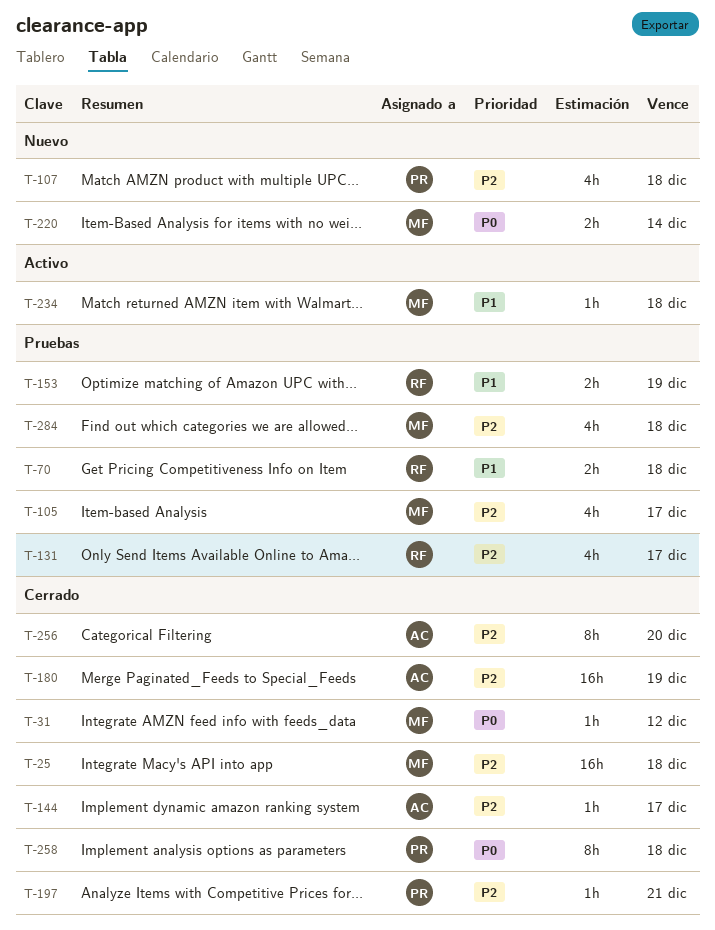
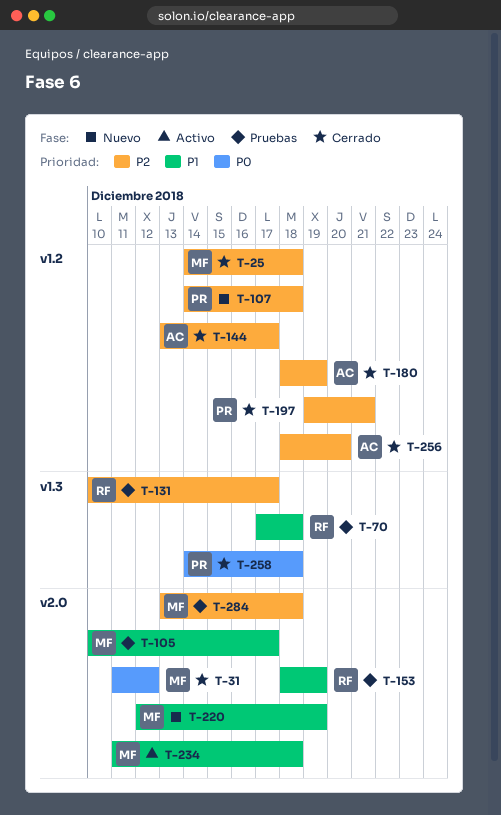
T-105, priority: P2 -> P1
T-220, priority: P0 -> P1
T-220, due: Dec 14 -> Dec 19

